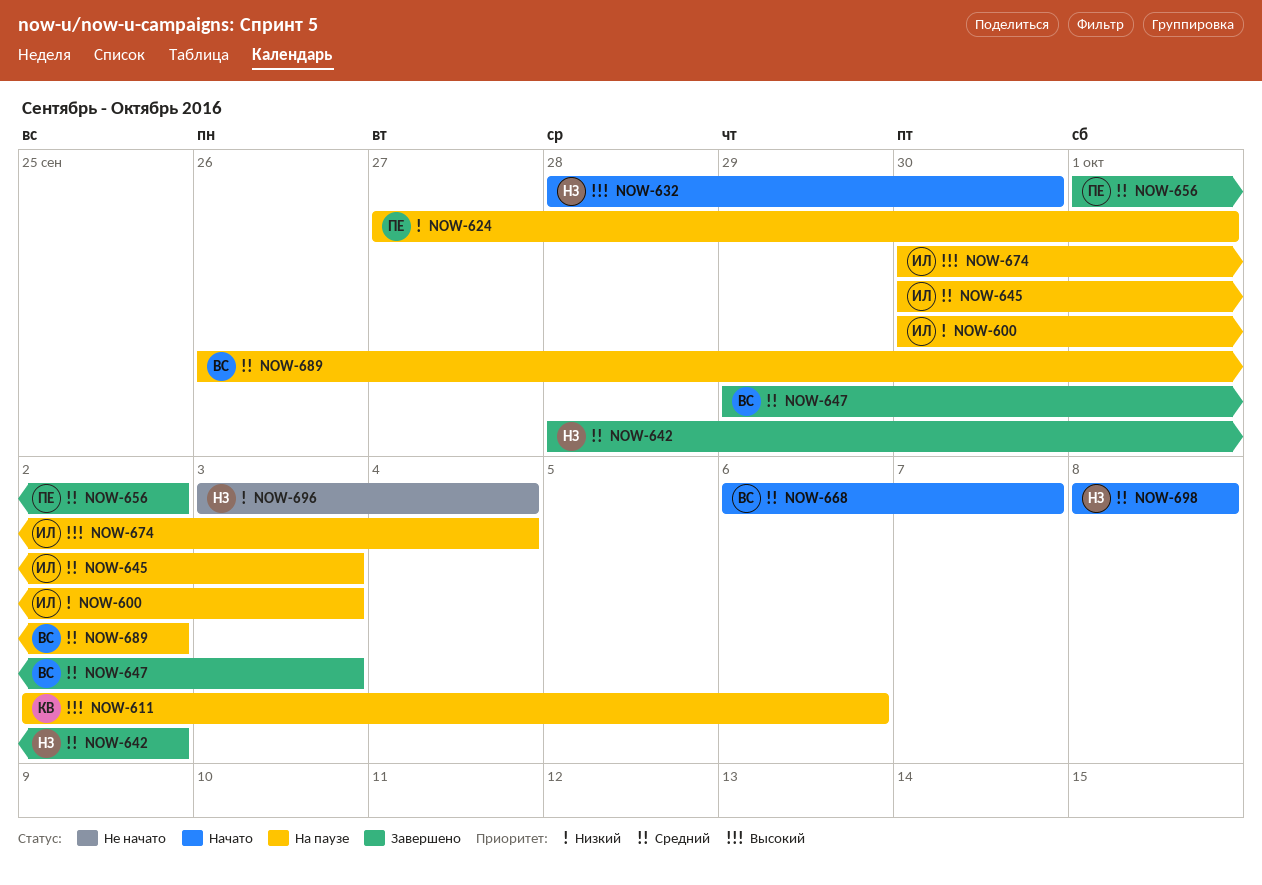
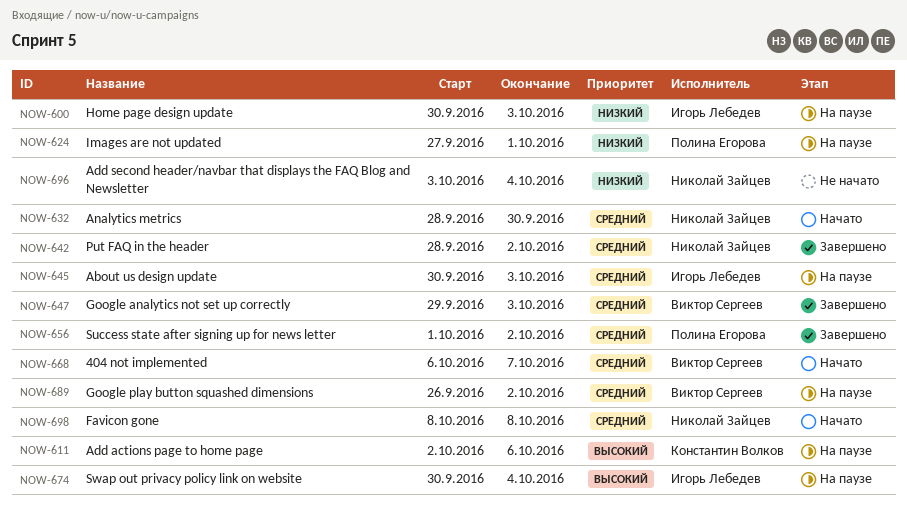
NOW-632, priority: Высокий -> Средний

